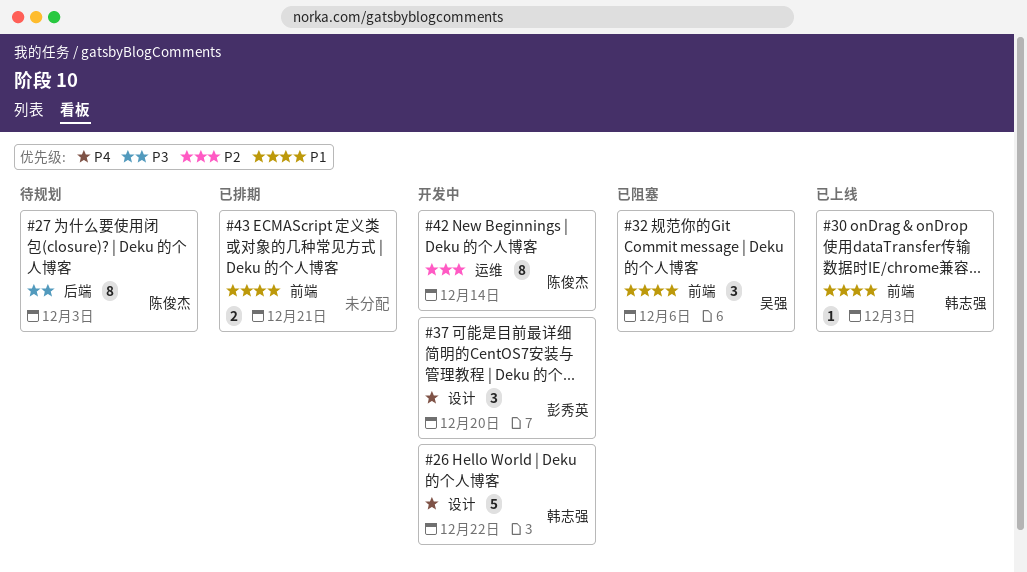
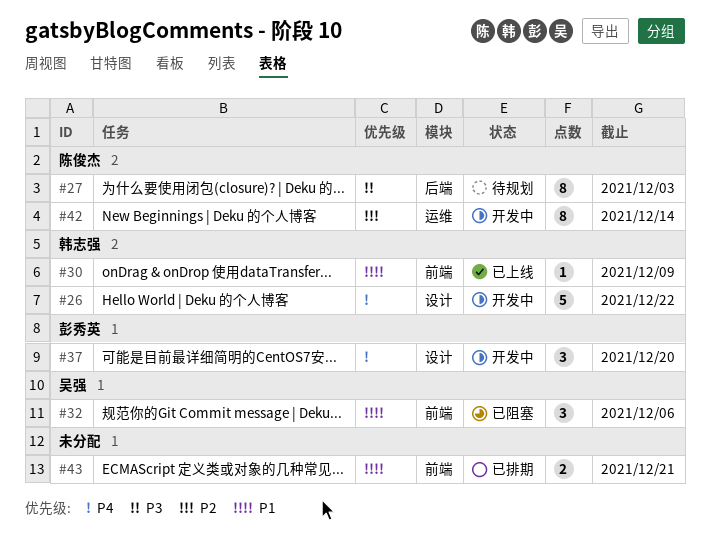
#30, due: Dec 3 -> Dec 9

